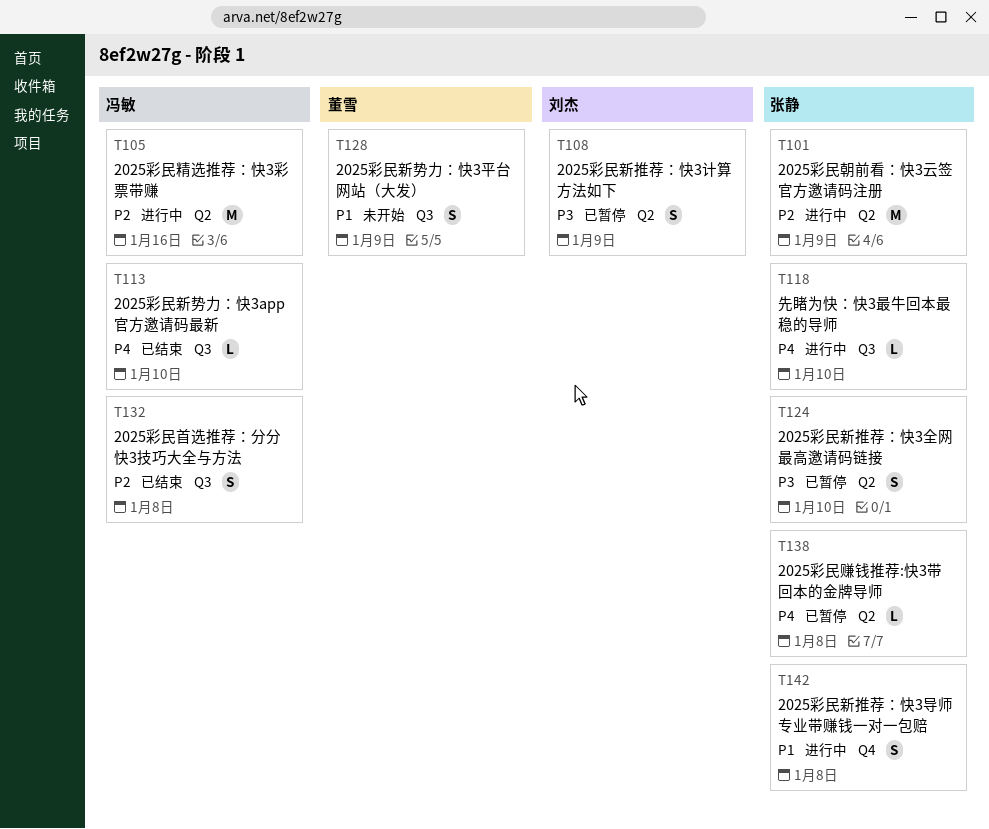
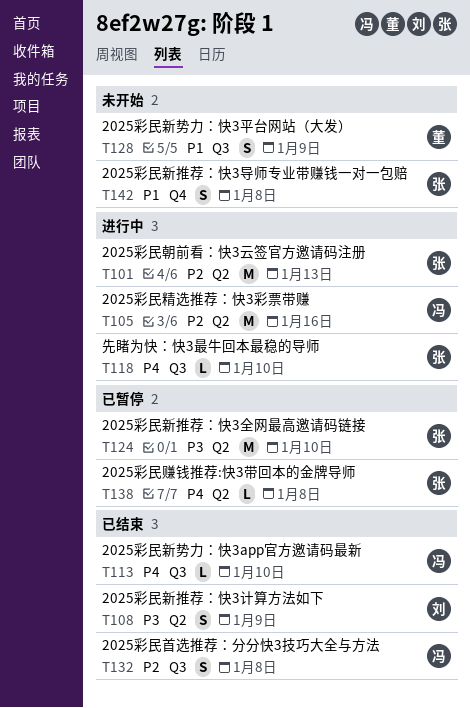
T101, due: Jan 9 -> Jan 13
T108, status: 已暂停 -> 已结束
T124, estimate: S -> M
T142, status: 进行中 -> 未开始

